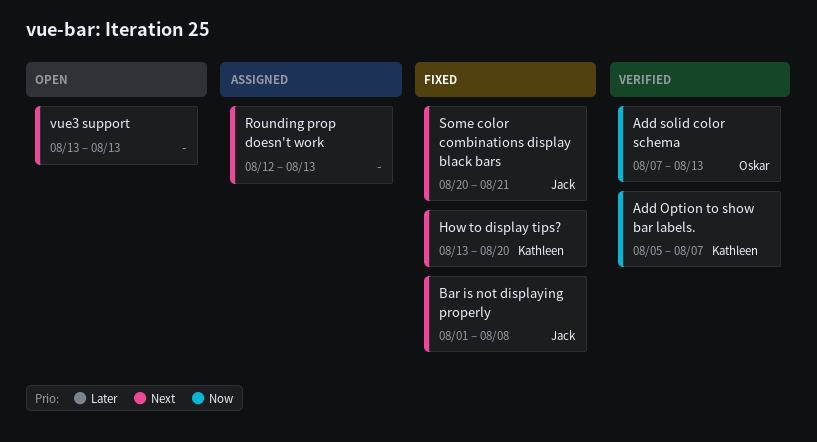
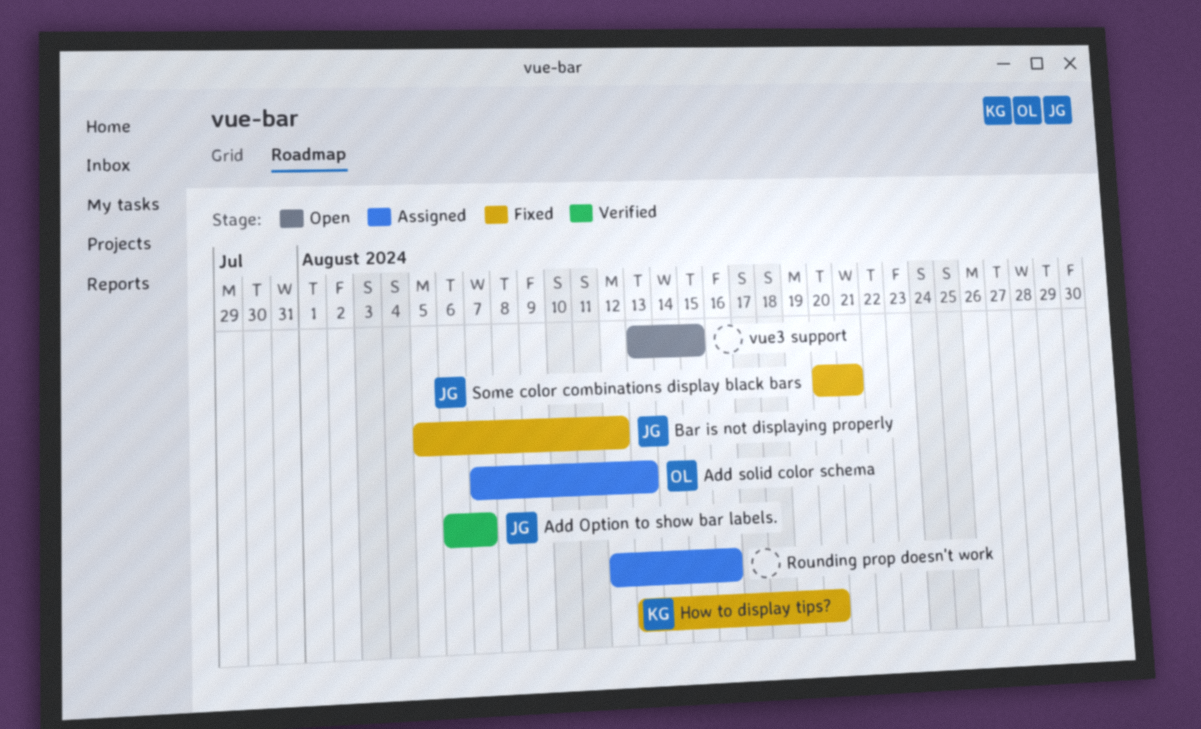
Add Option to show bar labels., owner: Kathleen -> Jack
Add Option to show bar labels., start: Aug 5 -> Aug 6
Add solid color schema, status: Verified -> Assigned
Bar is not displaying properly, start: Aug 1 -> Aug 5
Bar is not displaying properly, due: Aug 8 -> Aug 12
Rounding prop doesn't work, due: Aug 13 -> Aug 16
vue3 support, due: Aug 13 -> Aug 15

